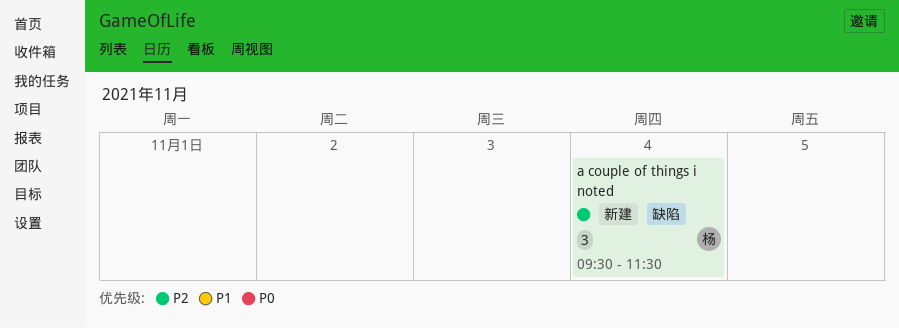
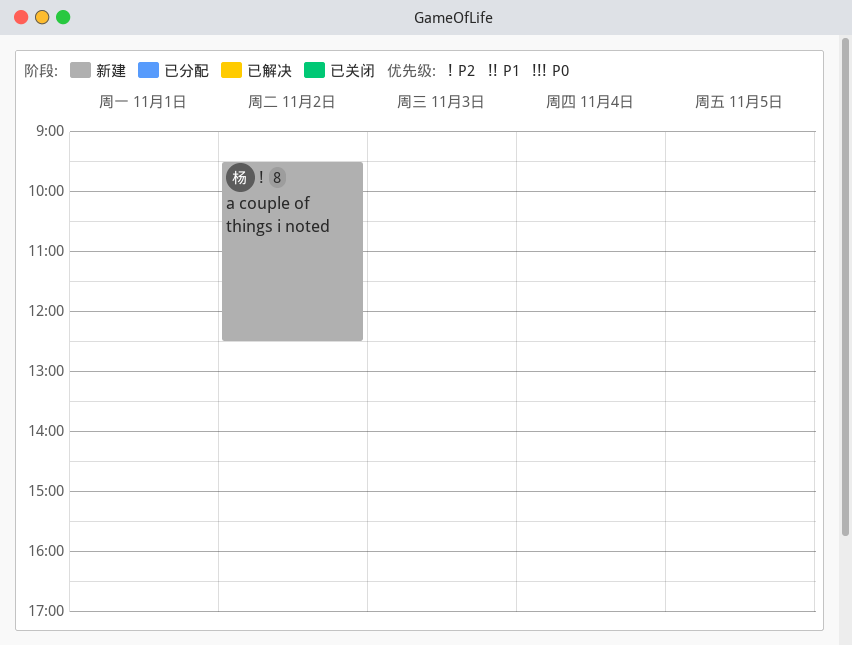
a couple of things i noted, estimate: 3 -> 8
a couple of things i noted, day: Nov 4 -> Nov 2
a couple of things i noted, ends: 11:30 -> 12:30

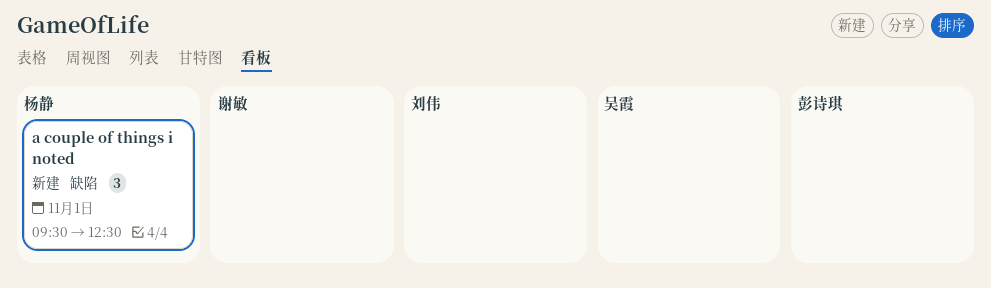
a couple of things i noted, estimate: 8 -> 3
a couple of things i noted, day: Nov 2 -> Nov 1

